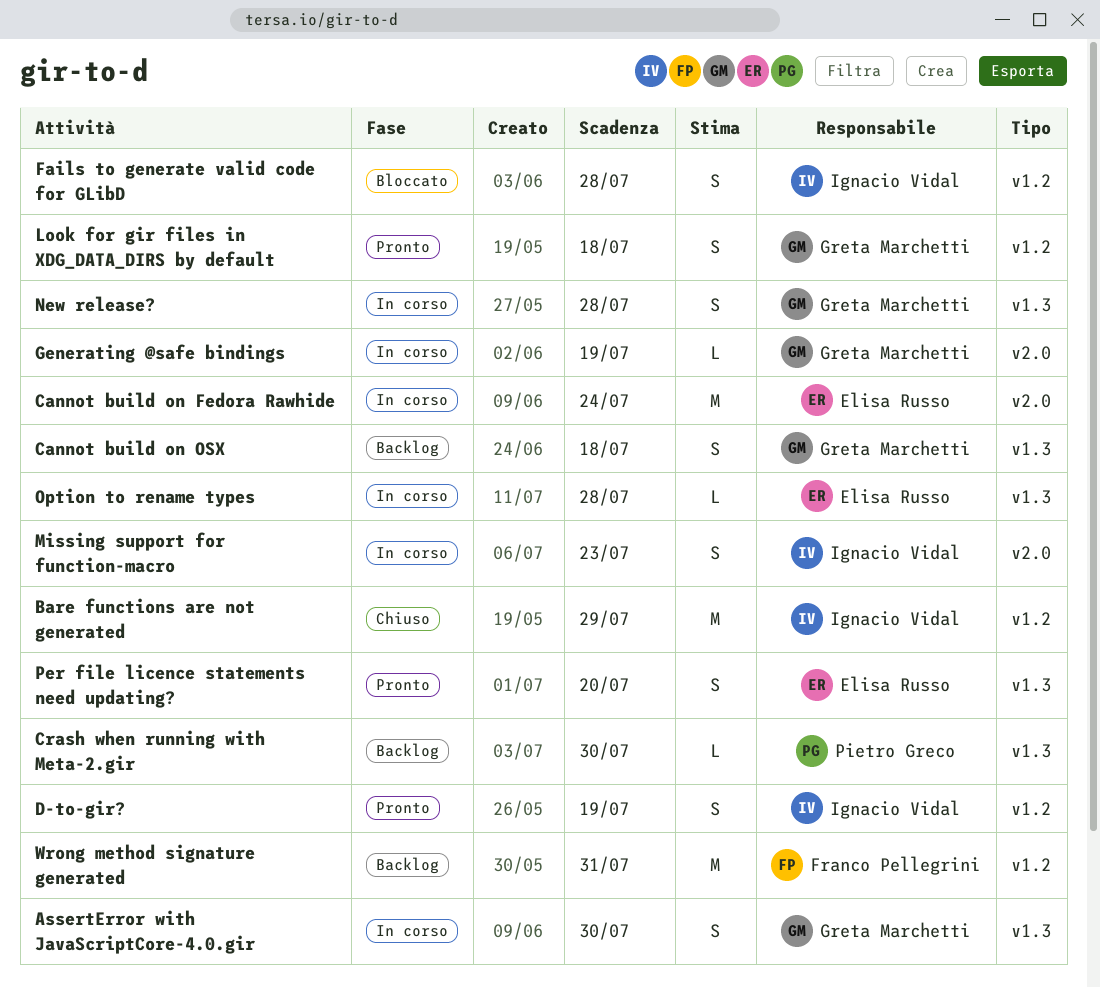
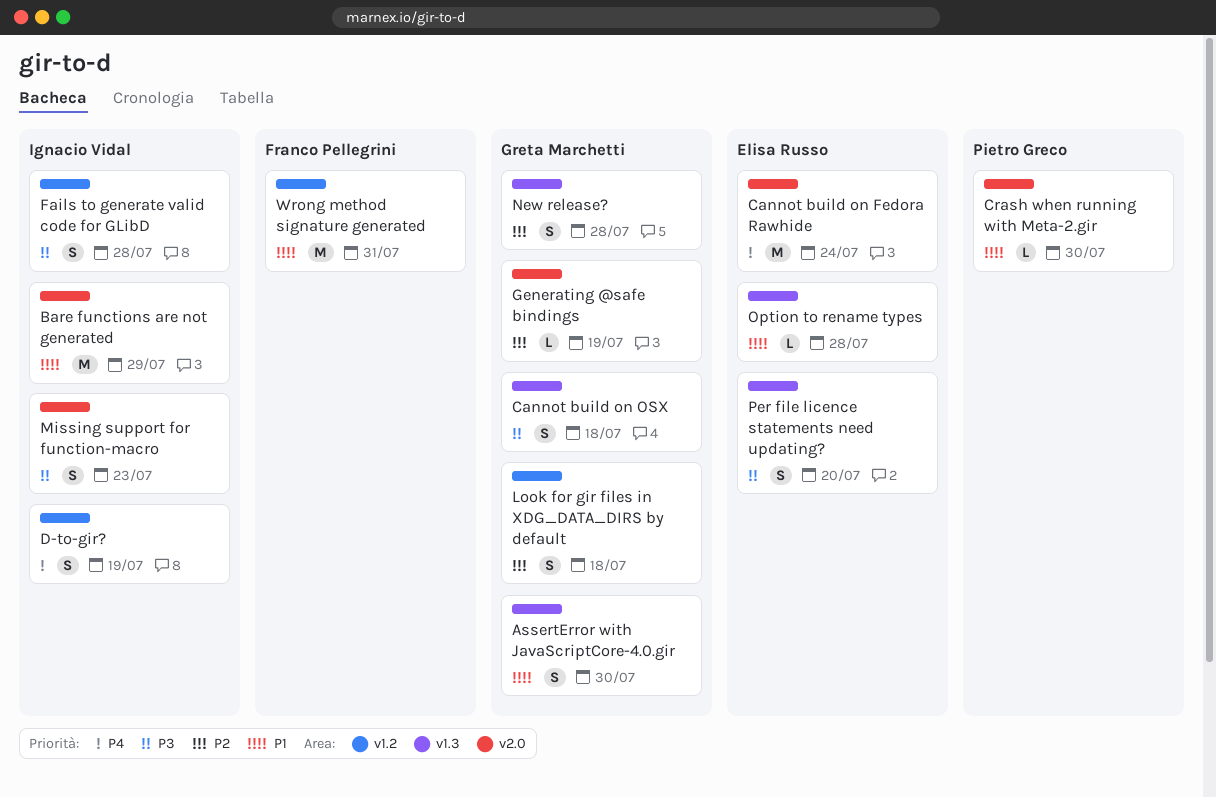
Bare functions are not generated, label: v1.2 -> v2.0
Crash when running with Meta-2.gir, label: v1.3 -> v2.0

